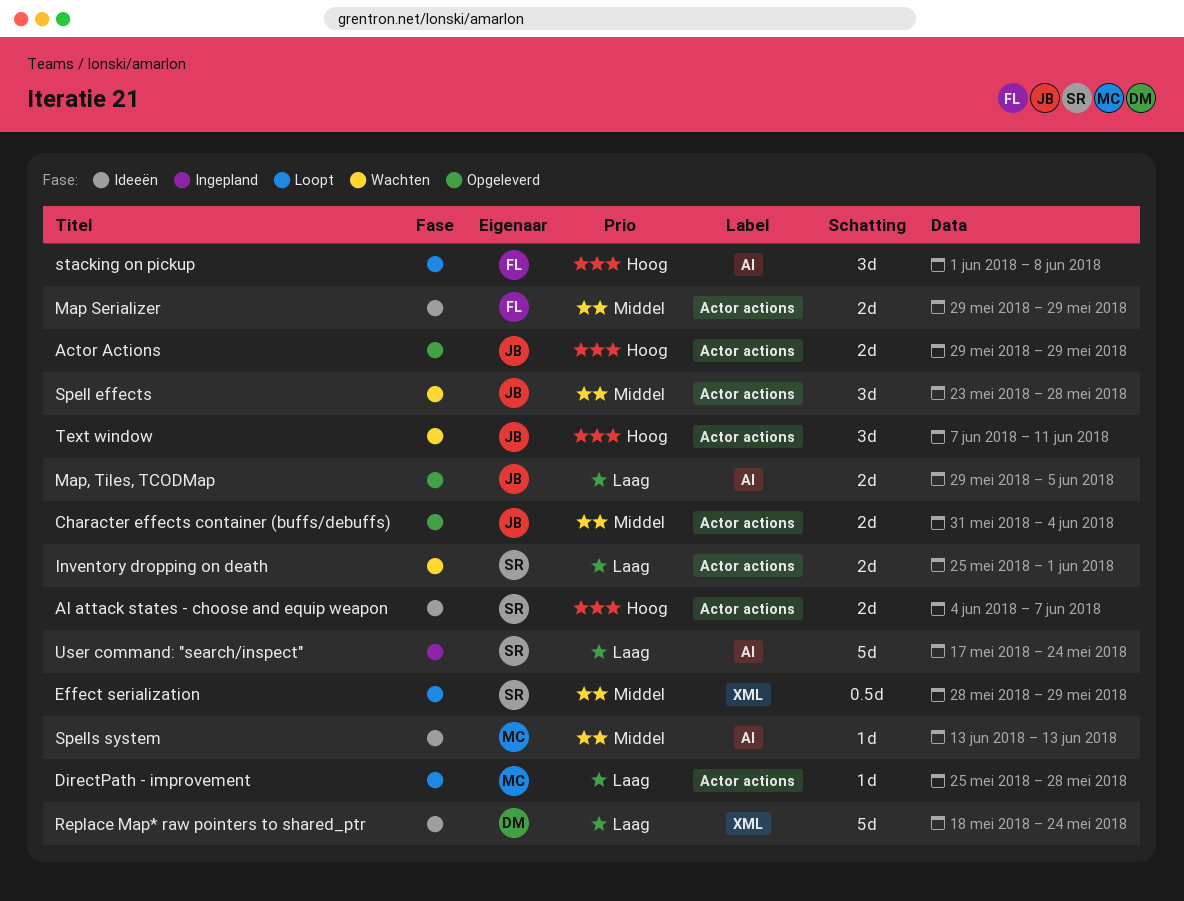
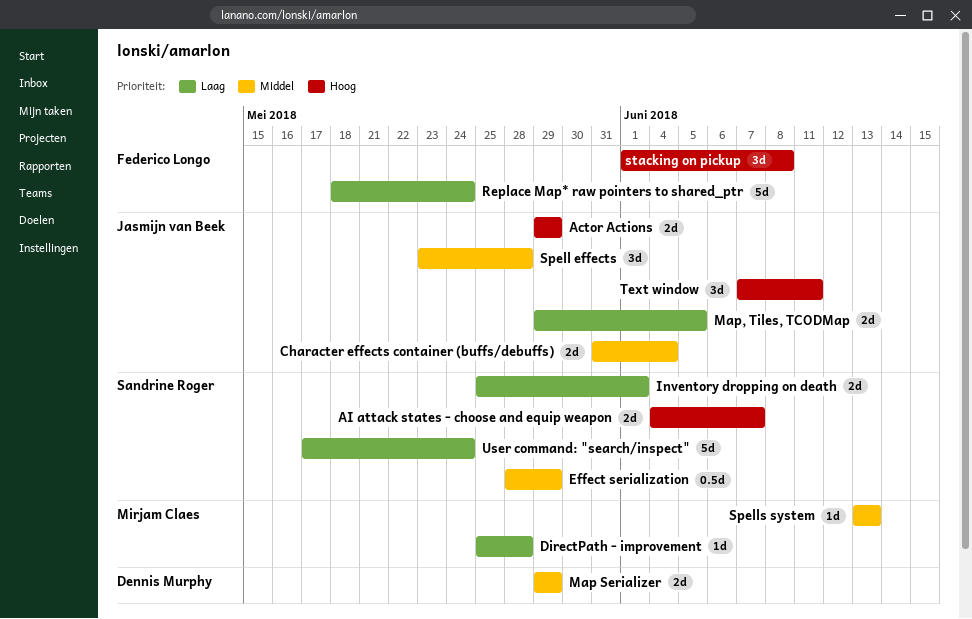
Map Serializer, owner: Federico Longo -> Dennis Murphy
Replace Map* raw pointers to shared_ptr, owner: Dennis Murphy -> Federico Longo

